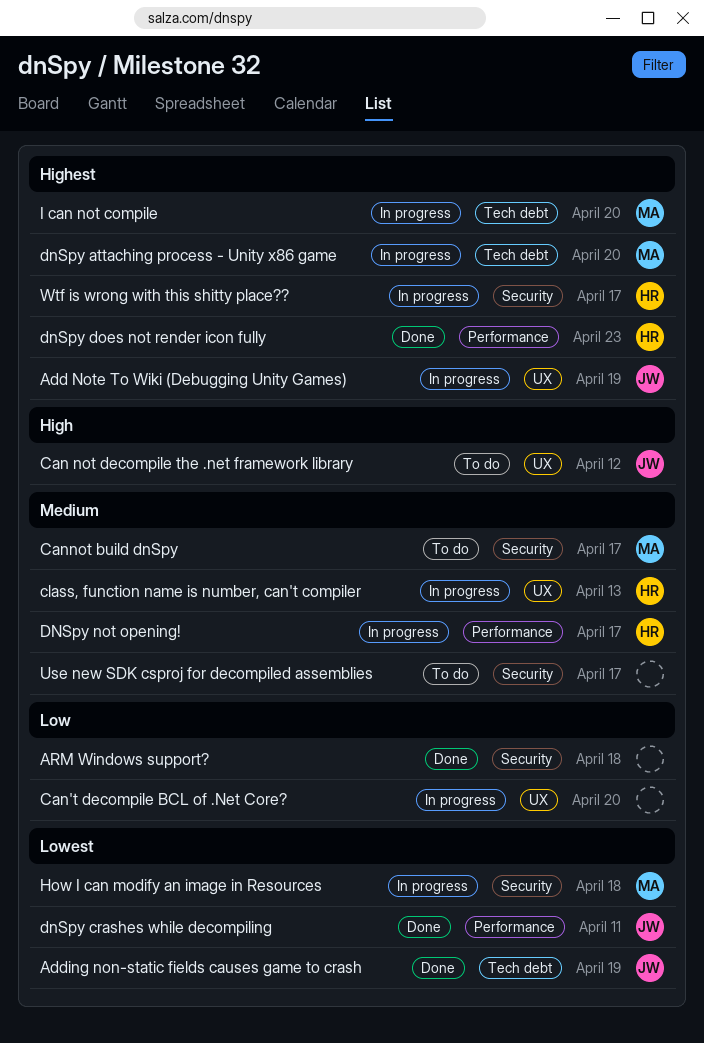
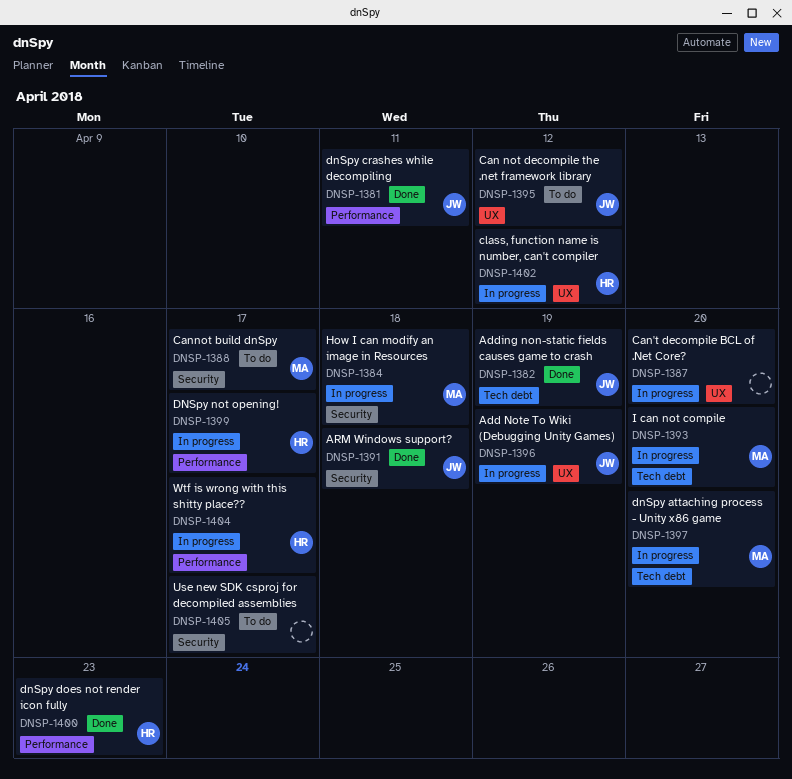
ARM Windows support?, owner: none -> JW
class, function name is number, can't compiler, due: Apr 13 -> Apr 12
Wtf is wrong with this shitty place??, label: Security -> Performance

